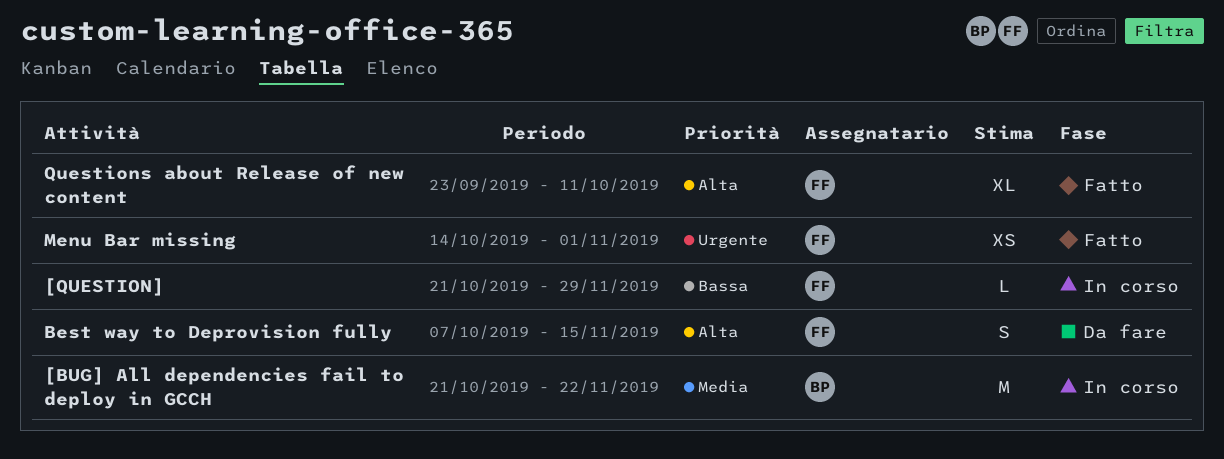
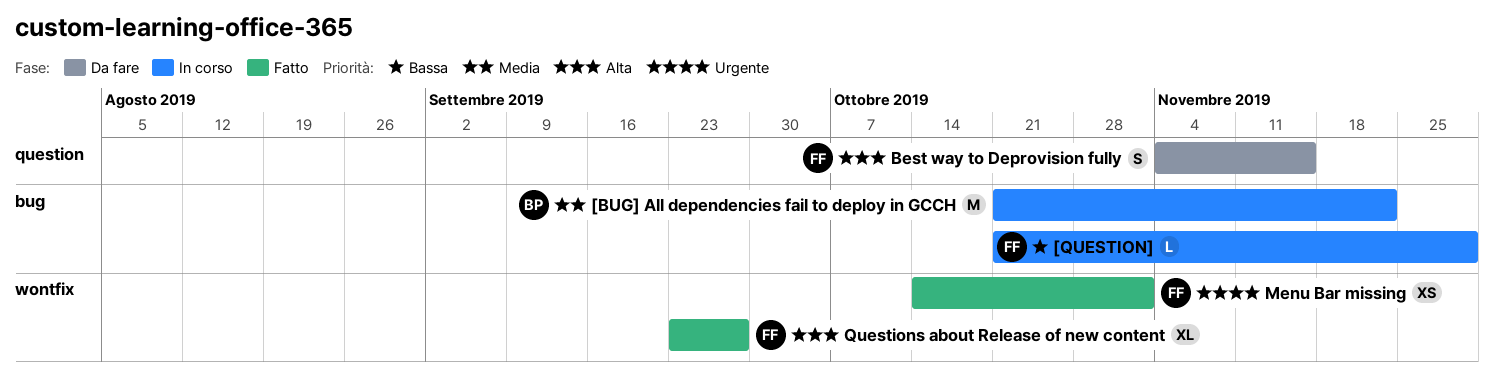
Best way to Deprovision fully, start: Oct 7 -> Nov 4
Questions about Release of new content, due: Oct 11 -> Sep 27

